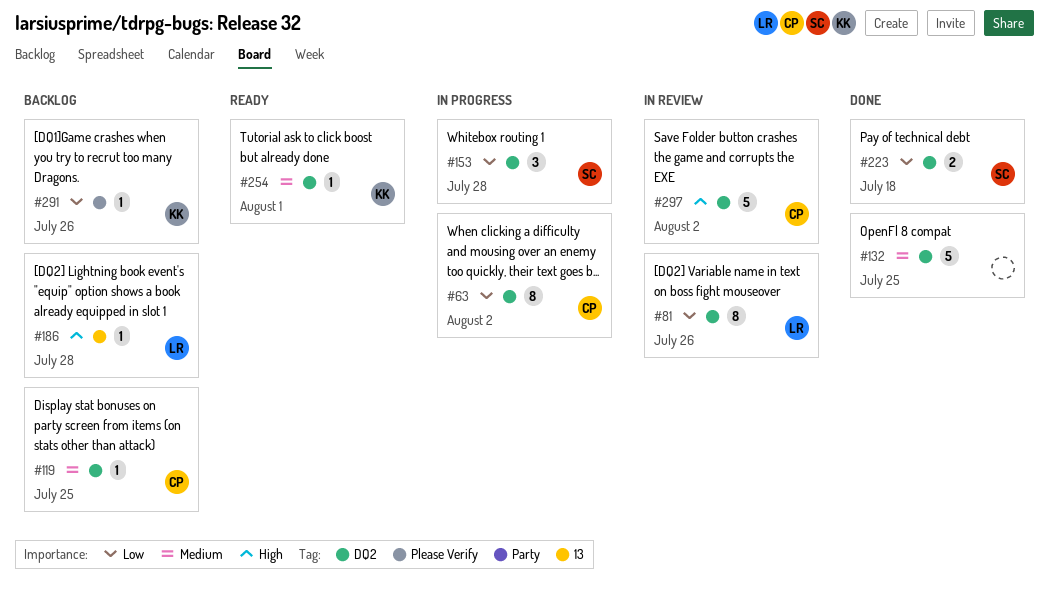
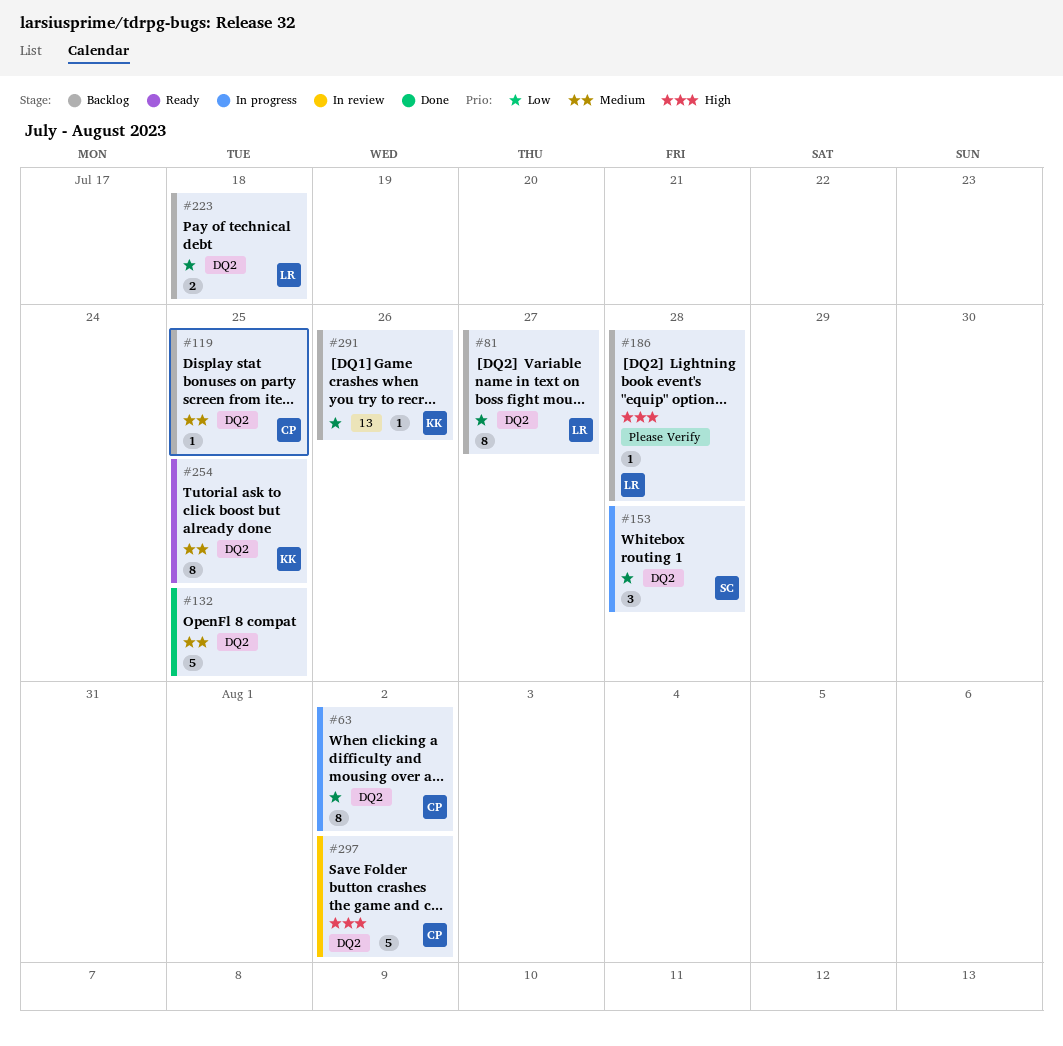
#81, status: In review -> Backlog
#81, due: Jul 26 -> Jul 27
#186, label: 13 -> Please Verify
#223, status: Done -> Backlog
#223, owner: SC -> LR
#254, estimate: 1 -> 8
#254, due: Aug 1 -> Jul 25
#291, label: Please Verify -> 13

